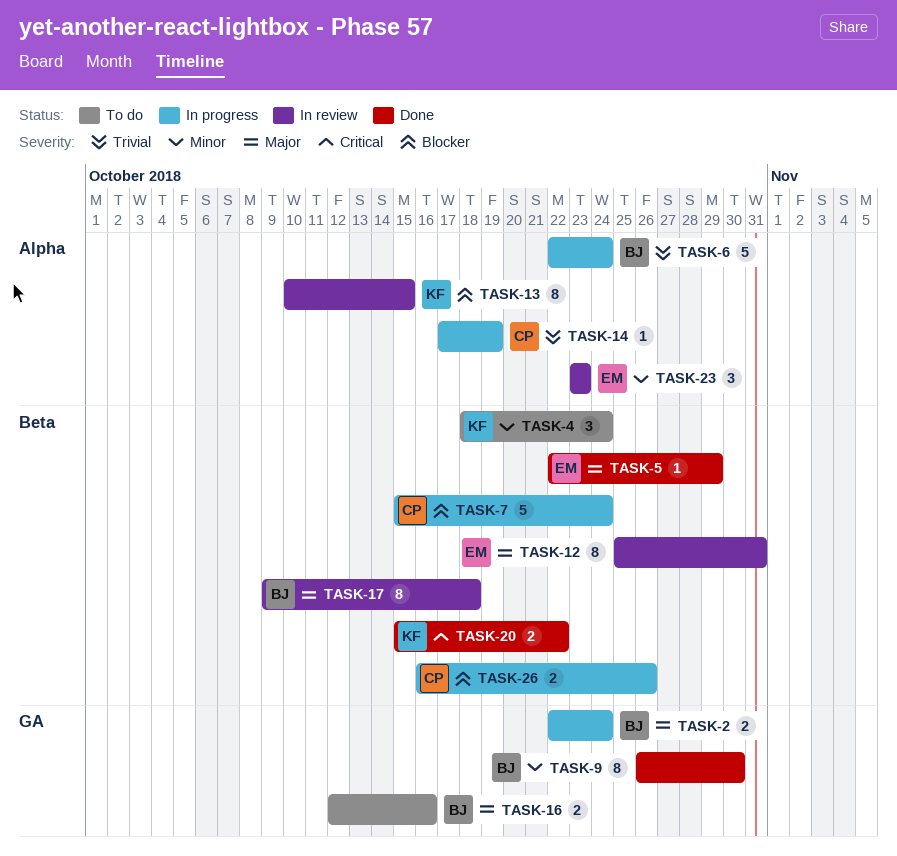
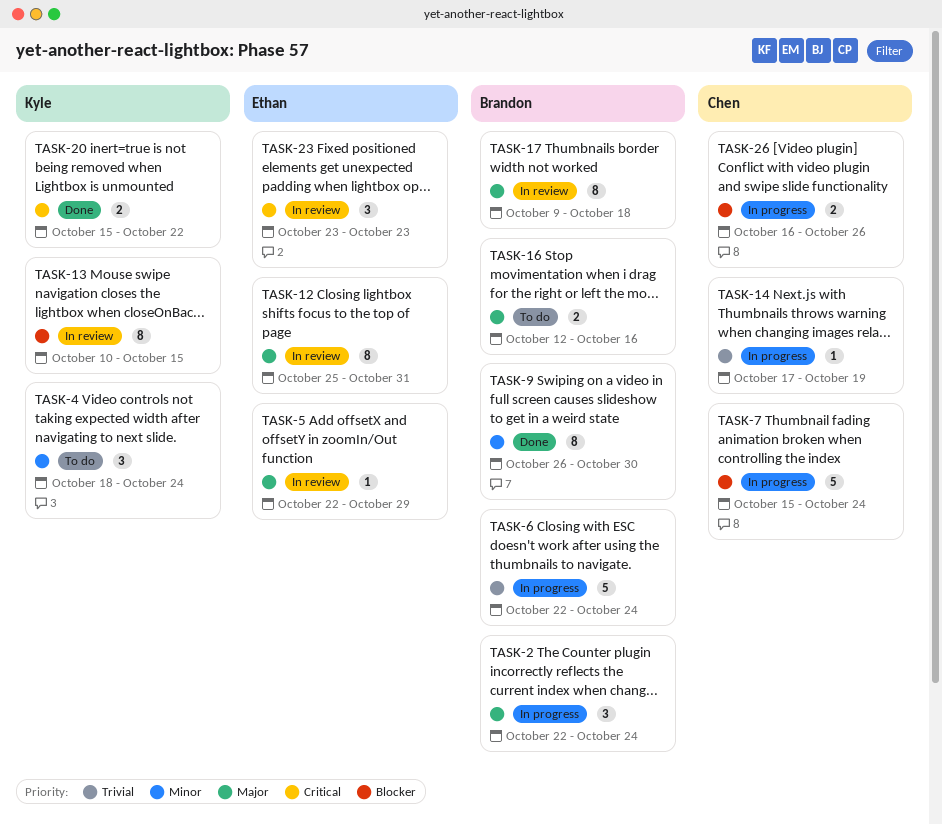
TASK-2, estimate: 2 -> 3
TASK-5, status: Done -> In review
TASK-23, priority: Minor -> Critical

